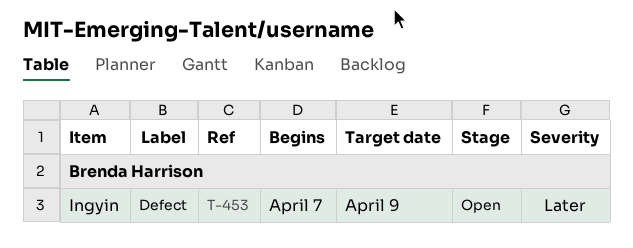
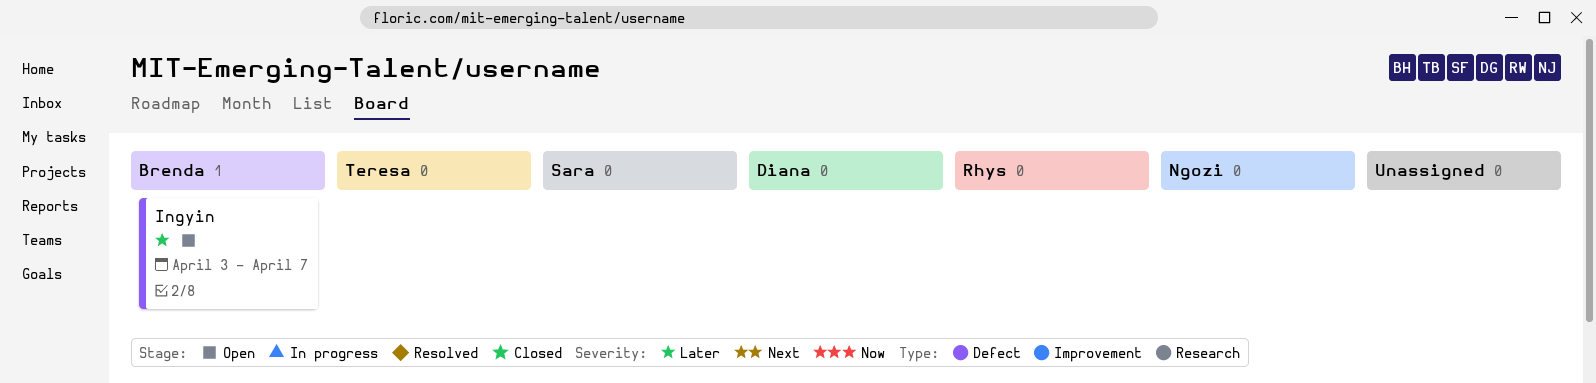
Ingyin, start: Apr 7 -> Apr 3
Ingyin, due: Apr 9 -> Apr 7

